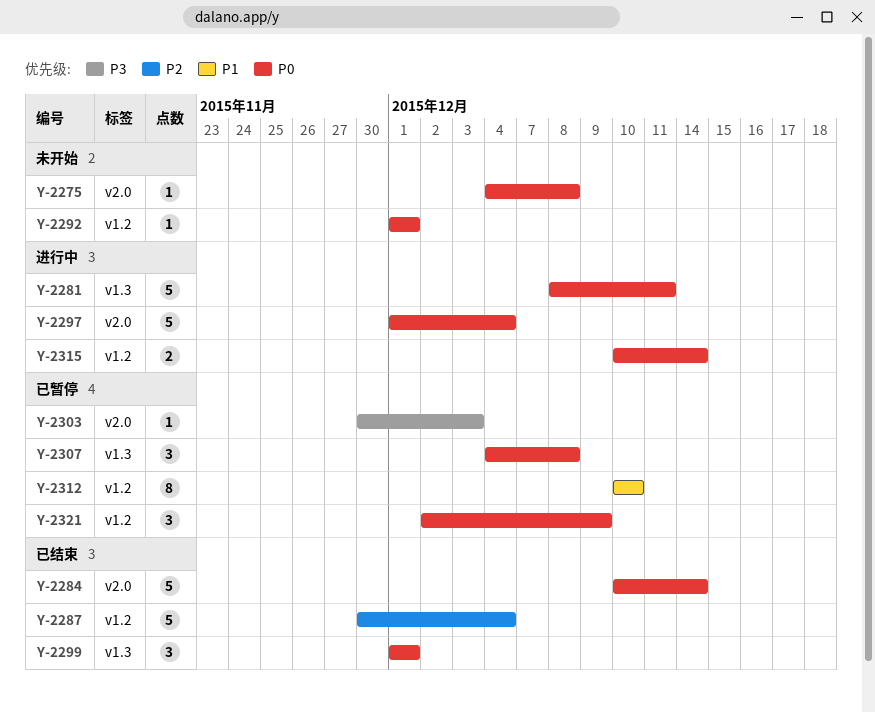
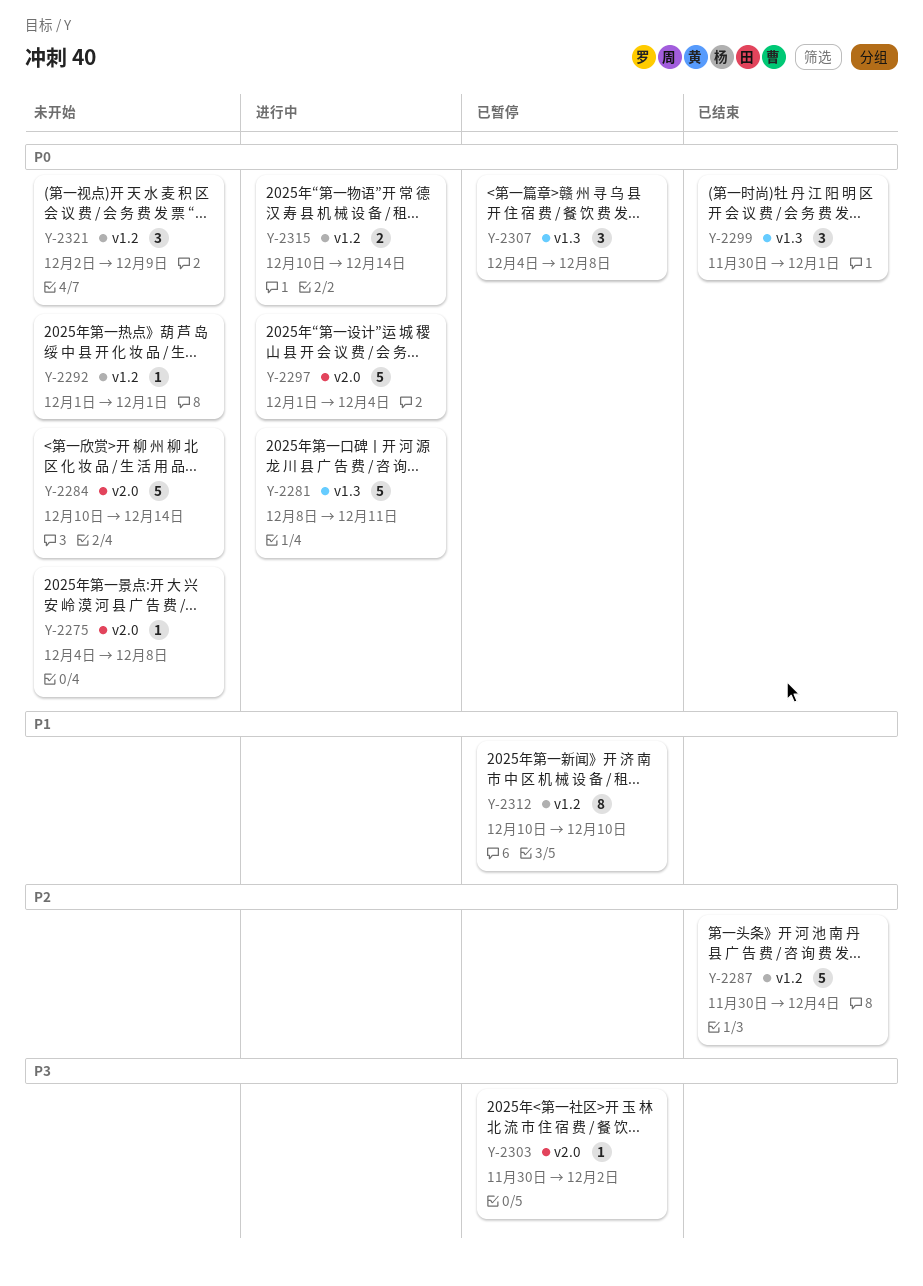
Y-2284, status: 已结束 -> 未开始
Y-2299, start: Dec 1 -> Nov 30
Y-2303, due: Dec 3 -> Dec 2
Y-2321, status: 已暂停 -> 未开始

